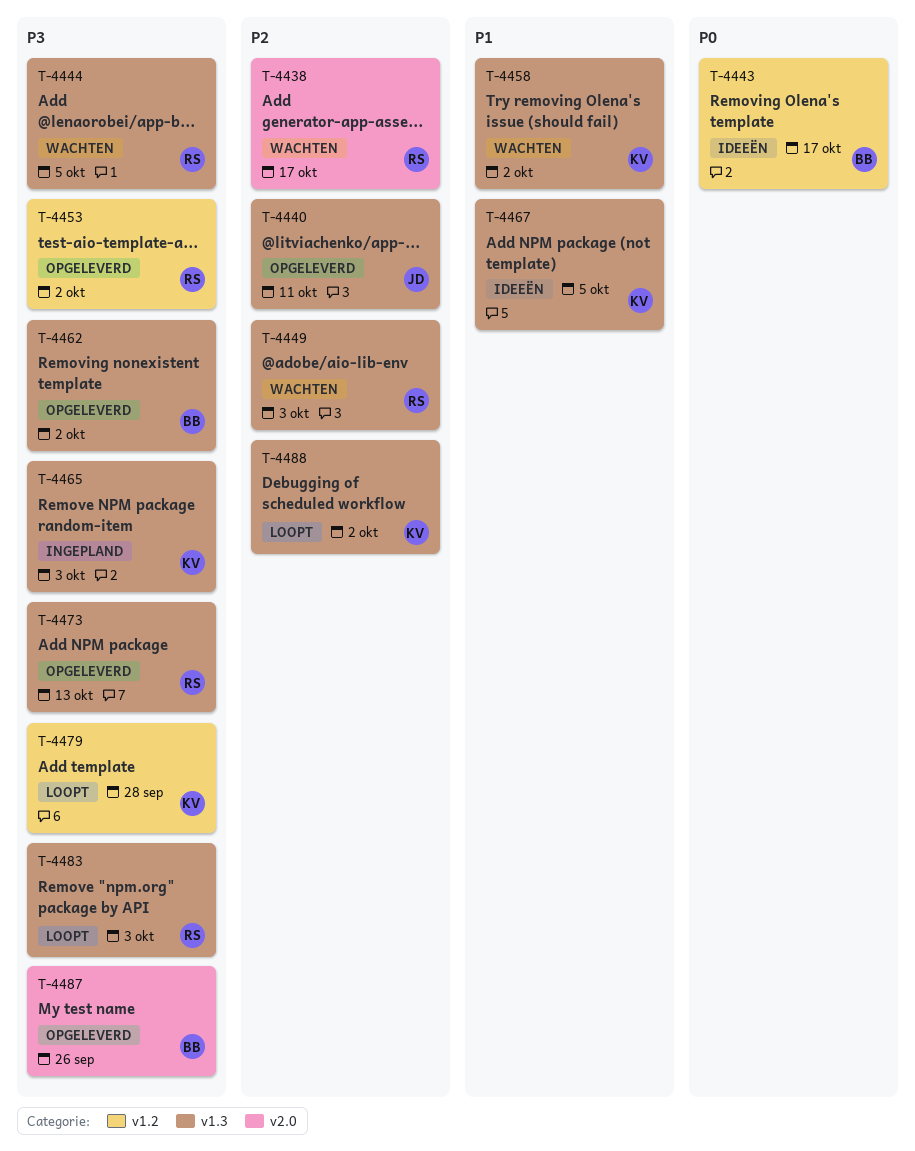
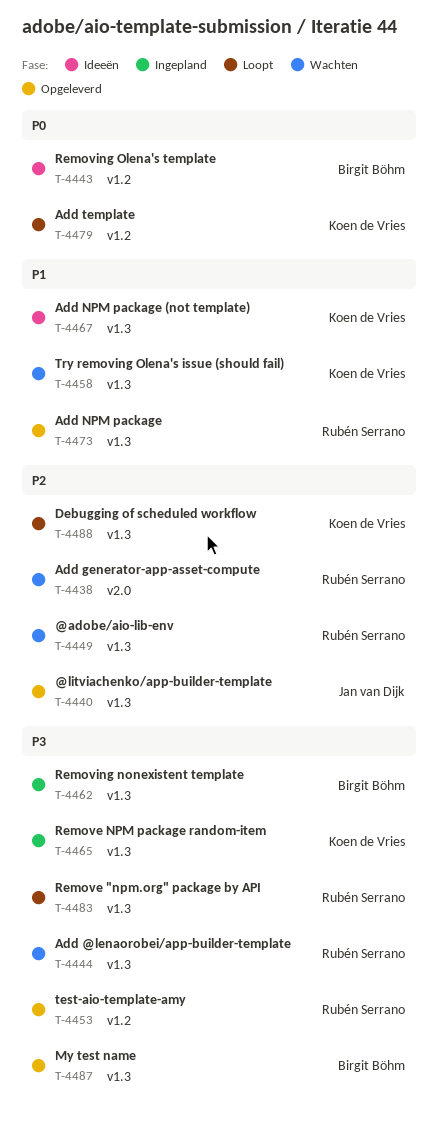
T-4462, status: Opgeleverd -> Ingepland
T-4473, priority: P3 -> P1
T-4479, priority: P3 -> P0
T-4487, label: v2.0 -> v1.3

